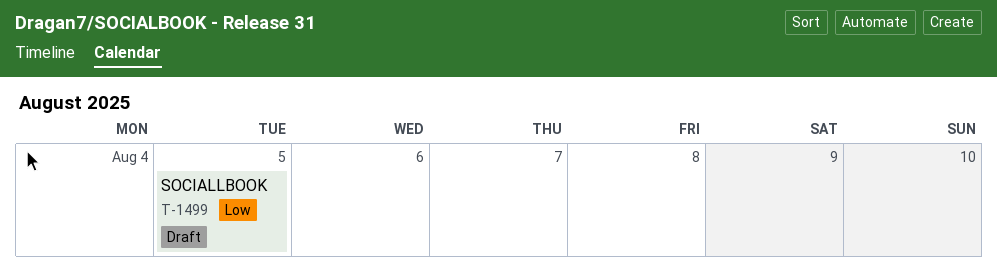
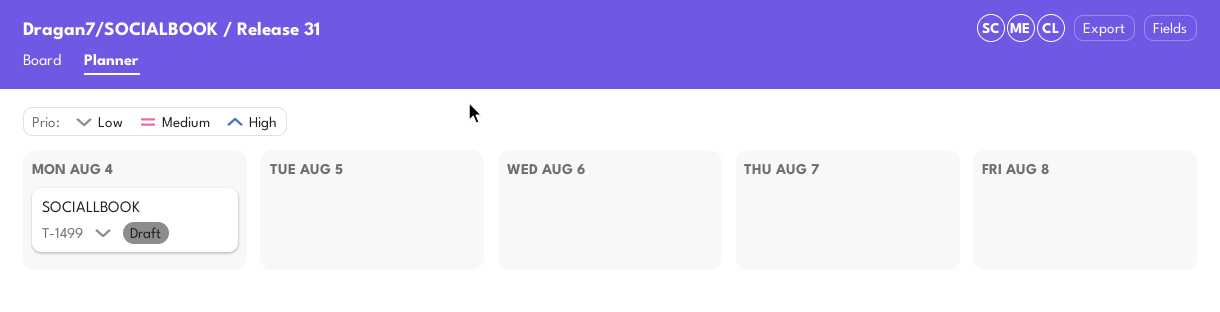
T-1499, due: Aug 5 -> Aug 4

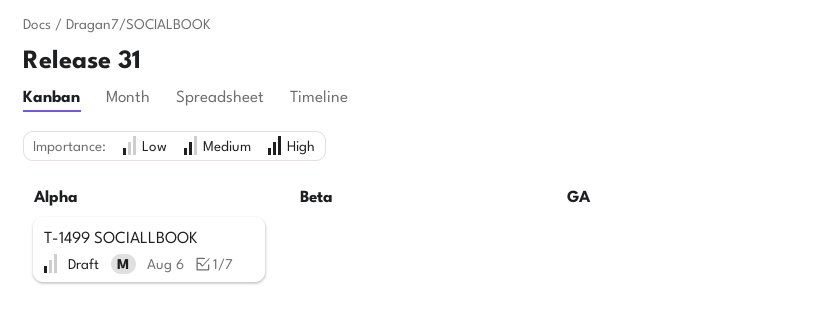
T-1499, due: Aug 4 -> Aug 6

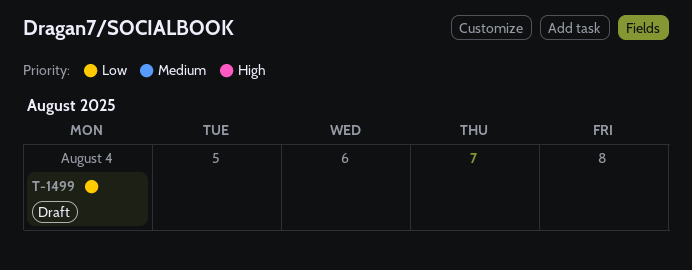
T-1499, due: Aug 6 -> Aug 4

